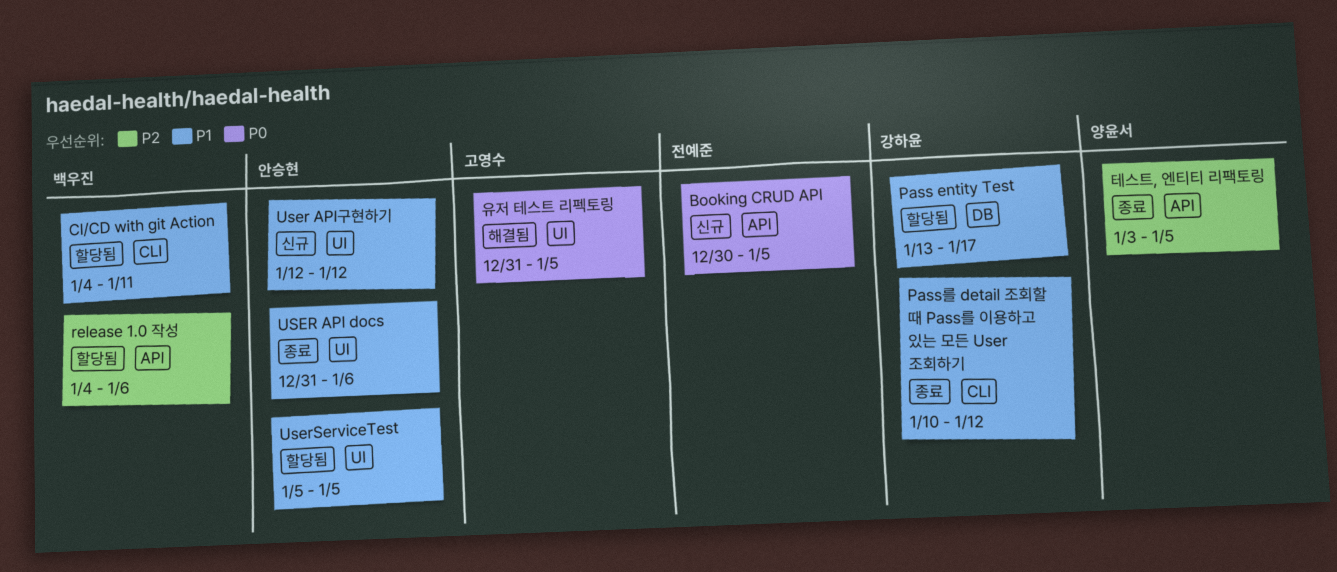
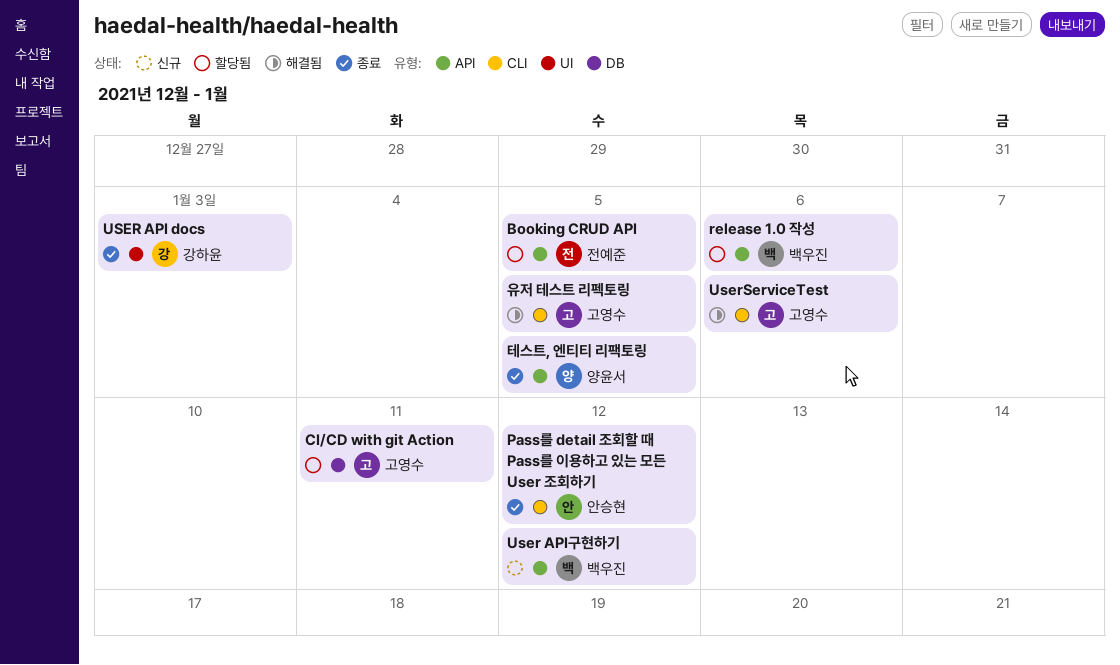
Booking CRUD API, status: 신규 -> 할당됨
CI/CD with git Action, owner: 백우진 -> 고영수
CI/CD with git Action, label: CLI -> DB
Pass entity Test: present -> none
Pass를 detail 조회할 때 Pass를 이용하고 있는 모든 User 조회하기, owner: 강하윤 -> 안승현
USER API docs, owner: 안승현 -> 강하윤
USER API docs, due: Jan 6 -> Jan 3
User API구현하기, owner: 안승현 -> 백우진
User API구현하기, label: UI -> API
UserServiceTest, status: 할당됨 -> 해결됨
UserServiceTest, owner: 안승현 -> 고영수
UserServiceTest, label: UI -> CLI
UserServiceTest, due: Jan 5 -> Jan 6
유저 테스트 리펙토링, label: UI -> CLI

